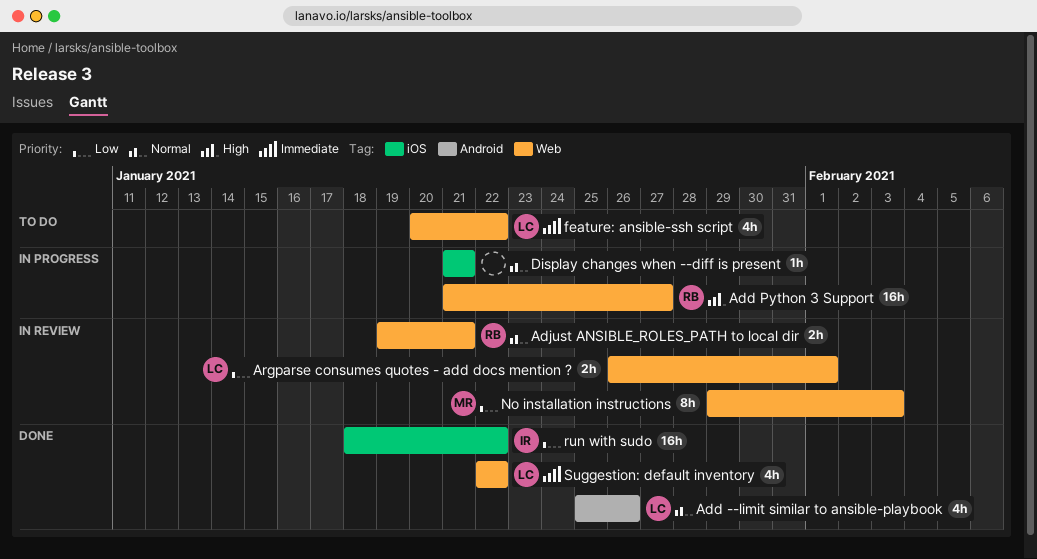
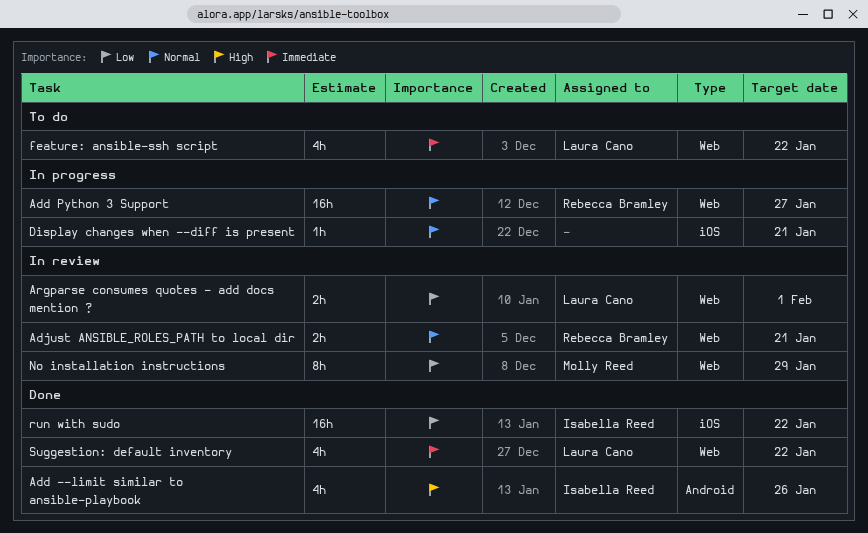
Add --limit similar to ansible-playbook, owner: Laura Cano -> Isabella Reed
Add --limit similar to ansible-playbook, priority: Normal -> High
Add Python 3 Support, priority: High -> Normal
No installation instructions, due: Feb 3 -> Jan 29

